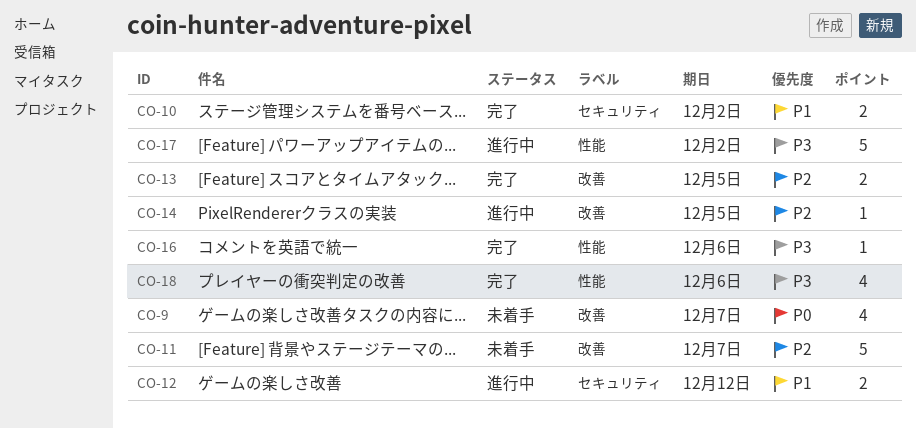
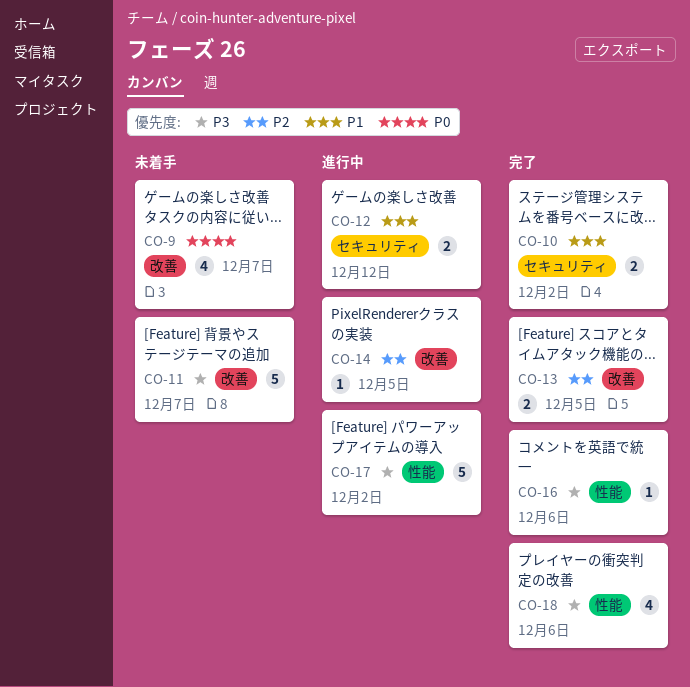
CO-11, priority: P2 -> P3

